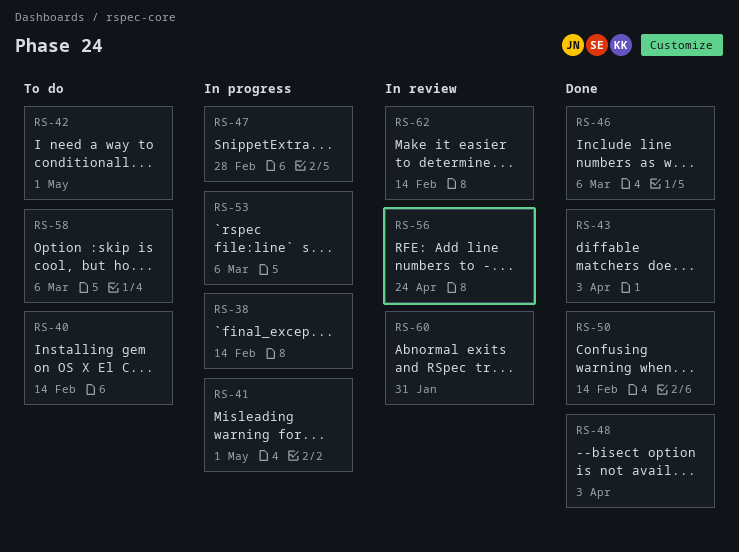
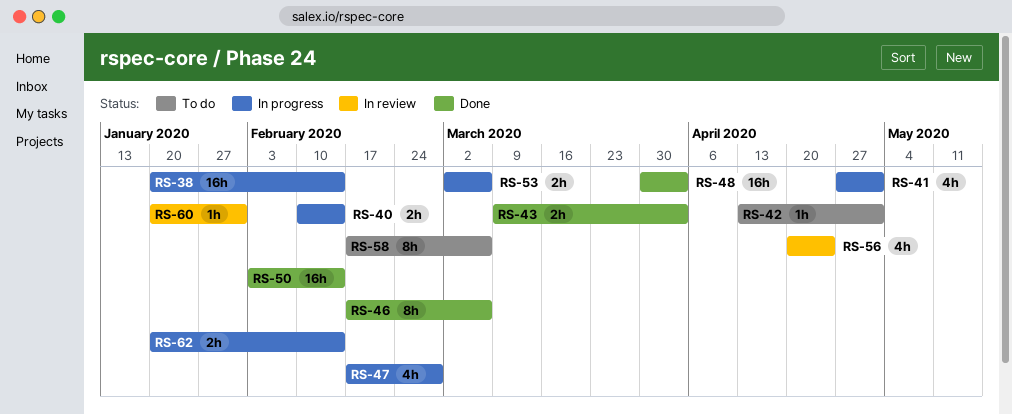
RS-40, status: To do -> In progress
RS-62, status: In review -> In progress

